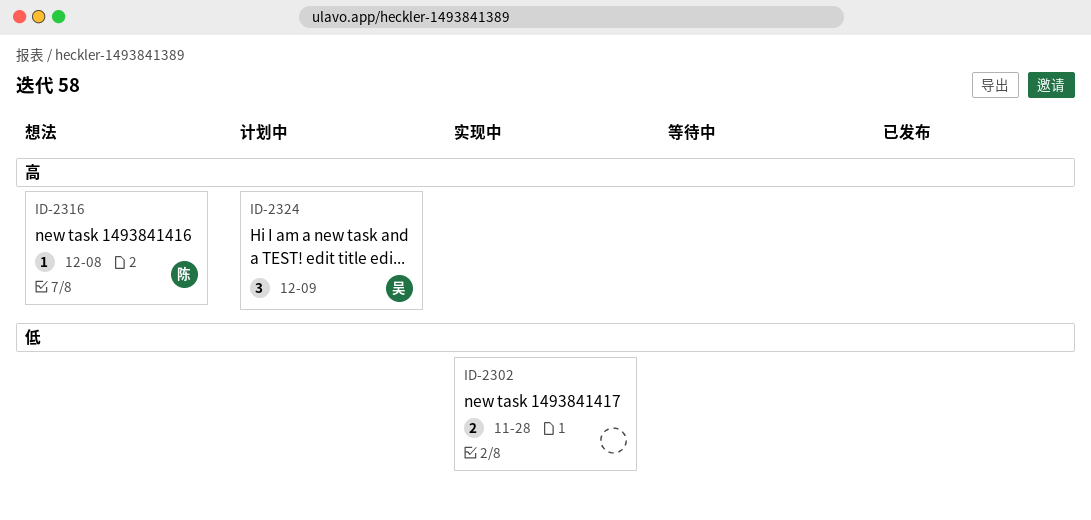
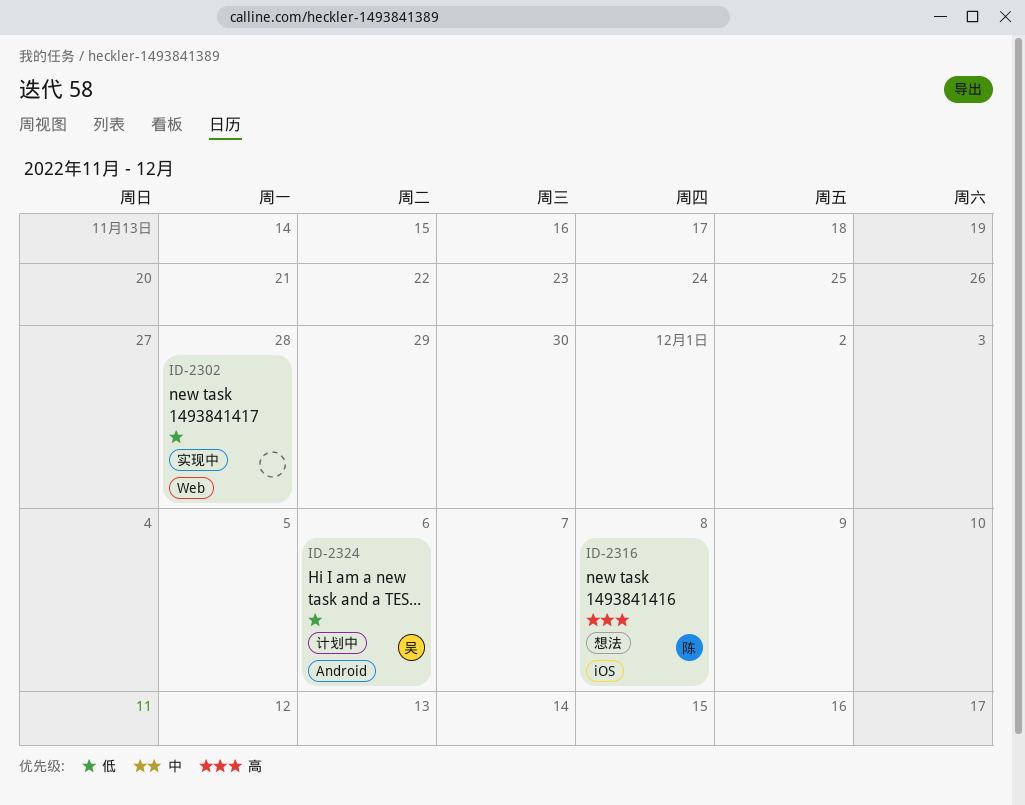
ID-2324, priority: 高 -> 低
ID-2324, due: Dec 9 -> Dec 6

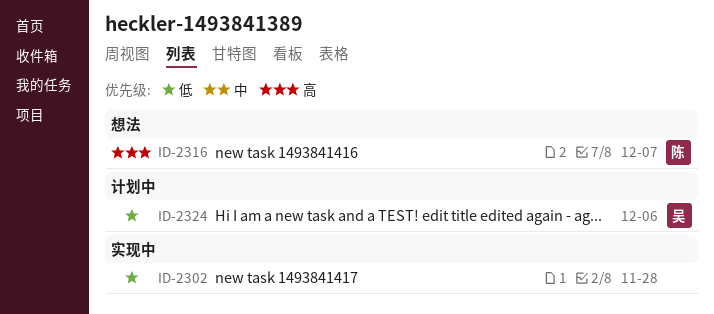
ID-2316, due: Dec 8 -> Dec 7

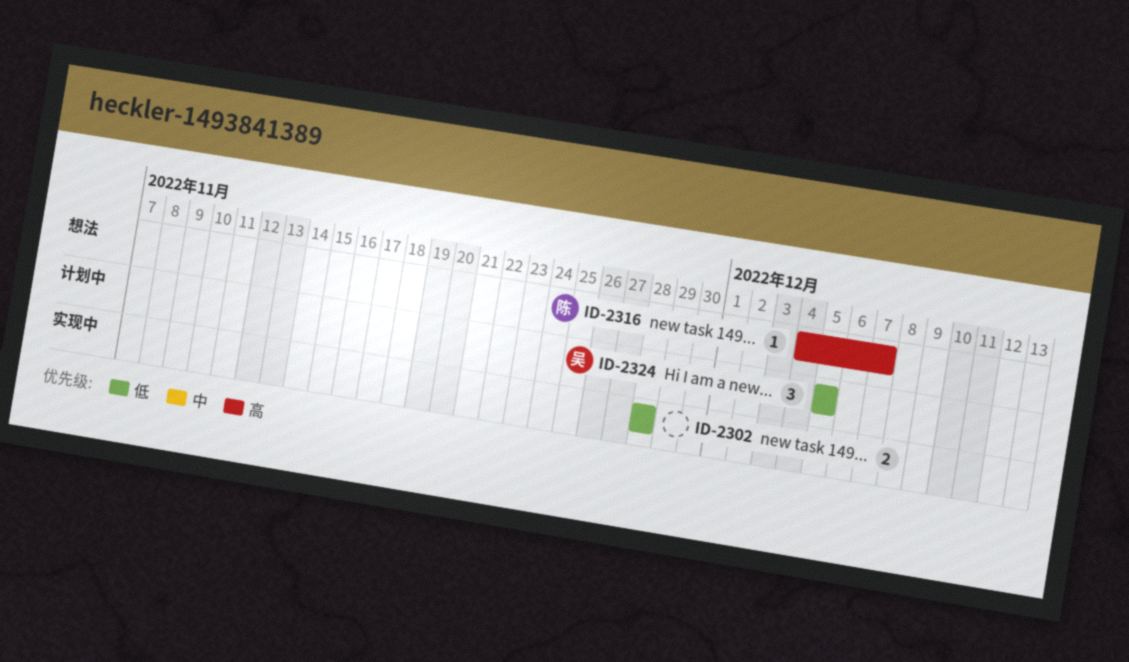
ID-2324, due: Dec 6 -> Dec 5

